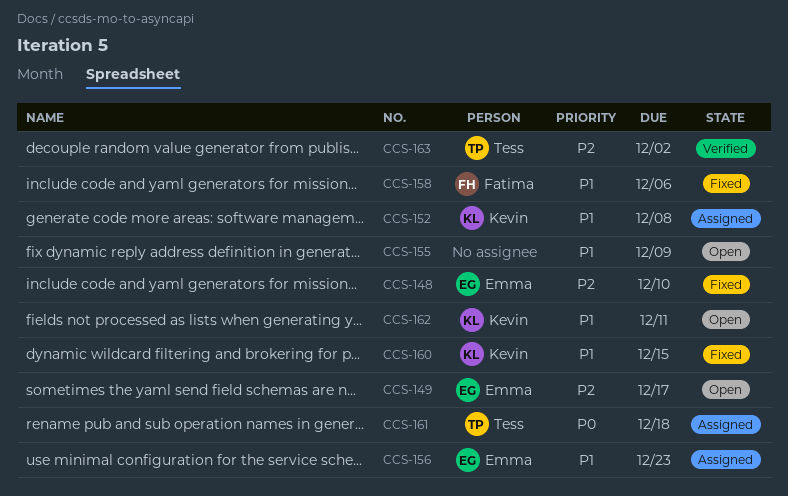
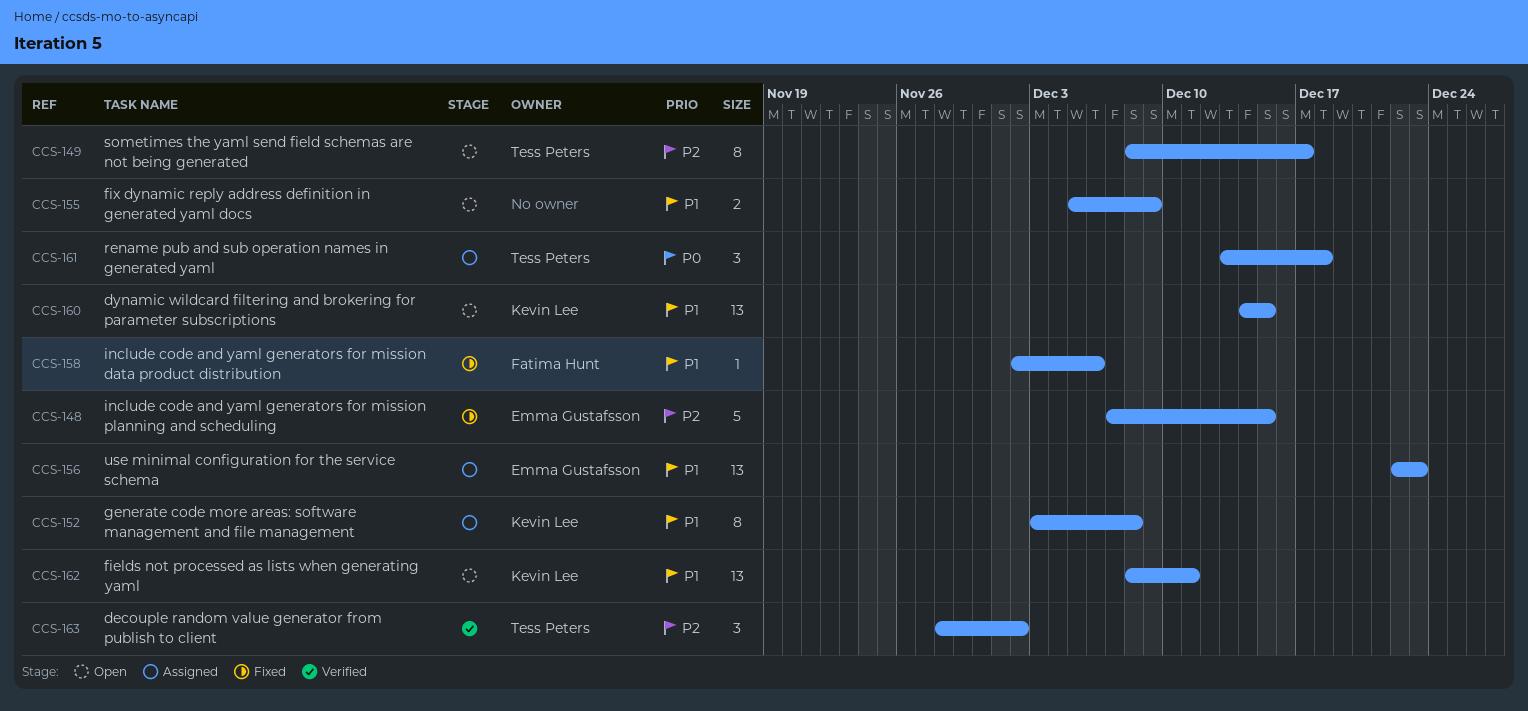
CCS-148, due: Dec 10 -> Dec 15
CCS-149, owner: Emma Gustafsson -> Tess Peters
CCS-160, status: Fixed -> Open

